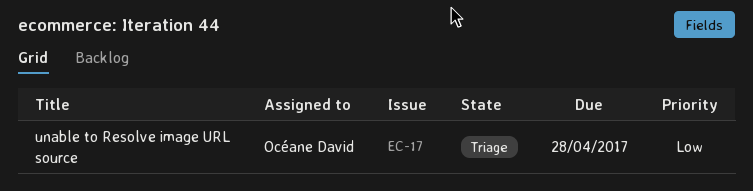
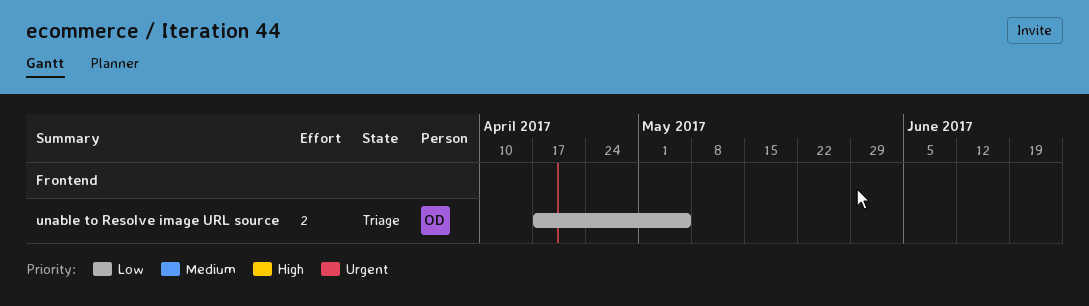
unable to Resolve image URL source, due: Apr 28 -> May 5

